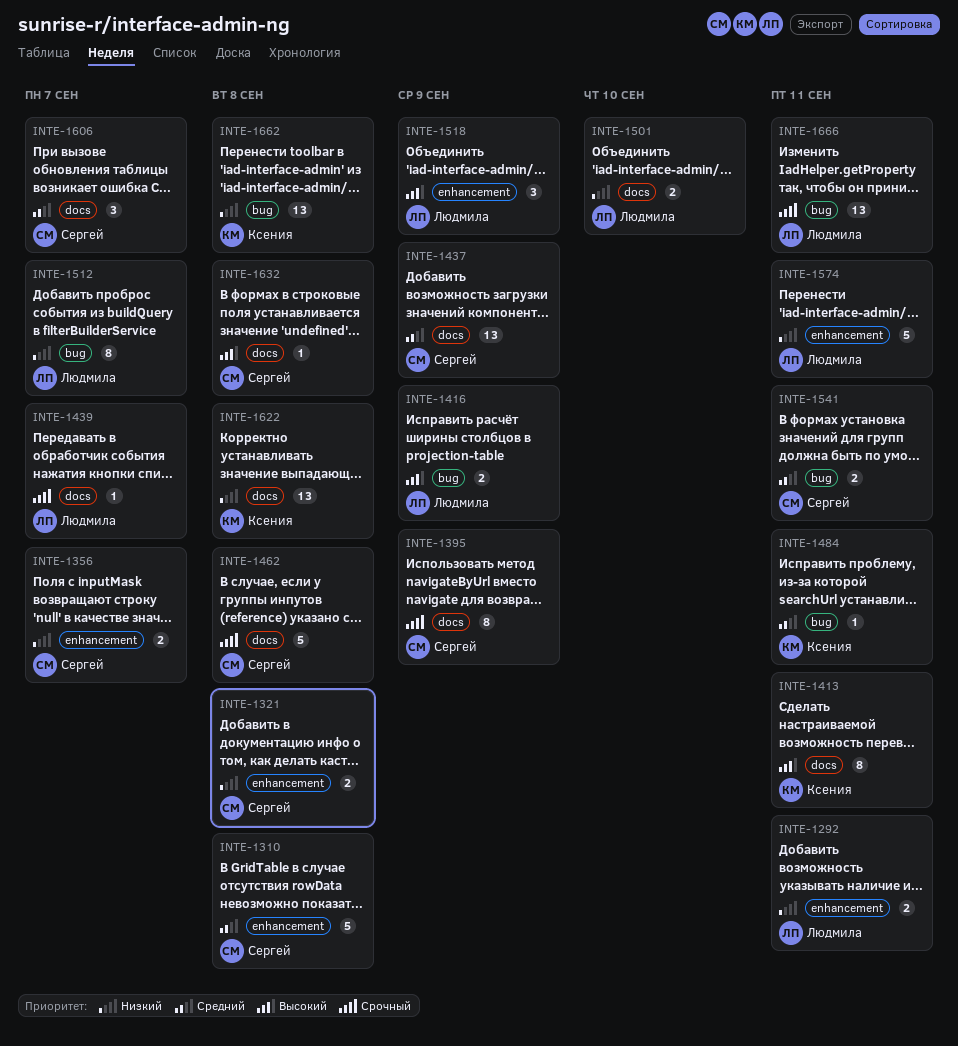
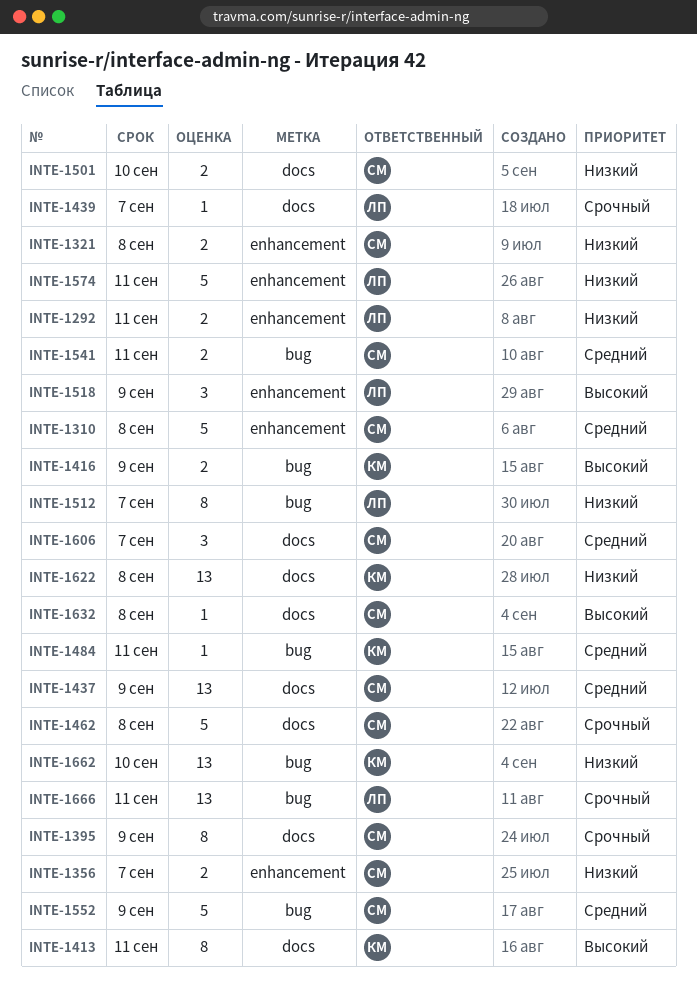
INTE-1416, owner: Людмила -> Ксения
INTE-1501, owner: Людмила -> Сергей
INTE-1552: none -> present
INTE-1662, due: Sep 8 -> Sep 10

